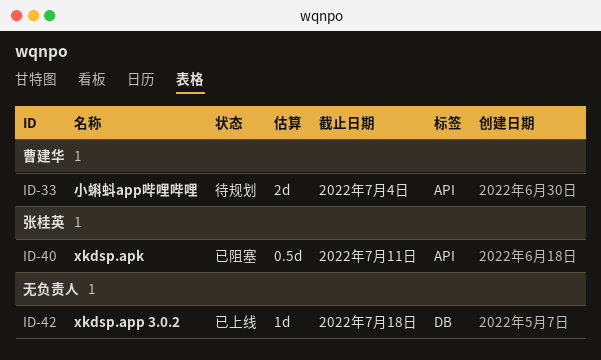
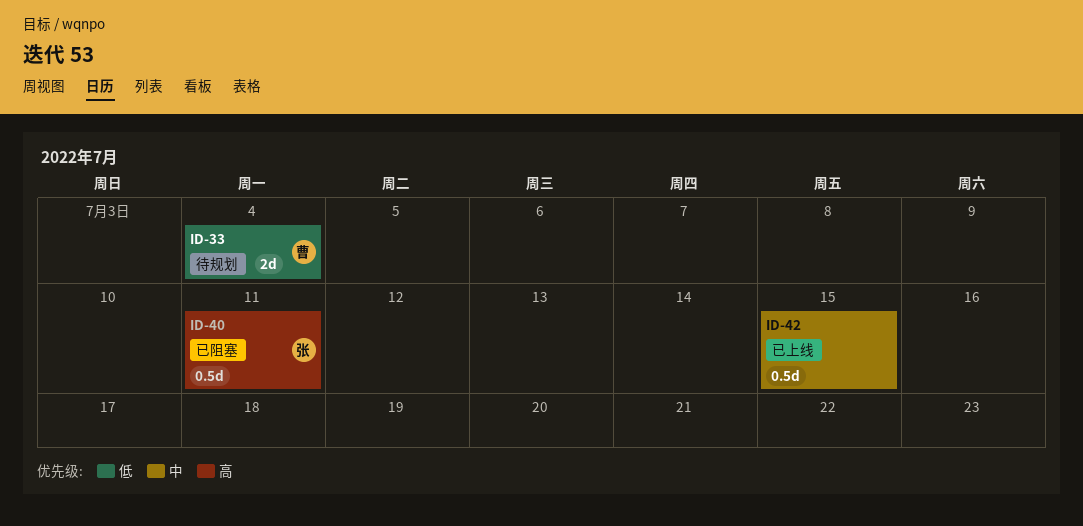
ID-42, estimate: 1d -> 0.5d
ID-42, due: Jul 18 -> Jul 15

